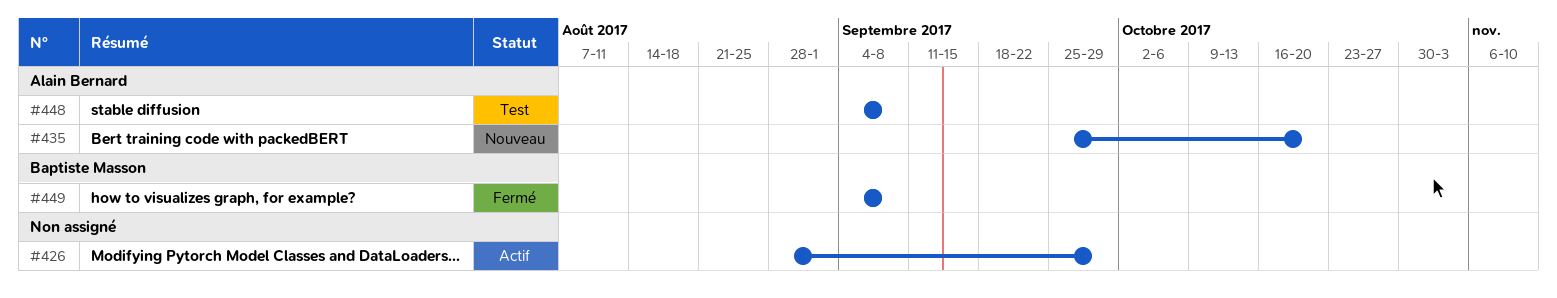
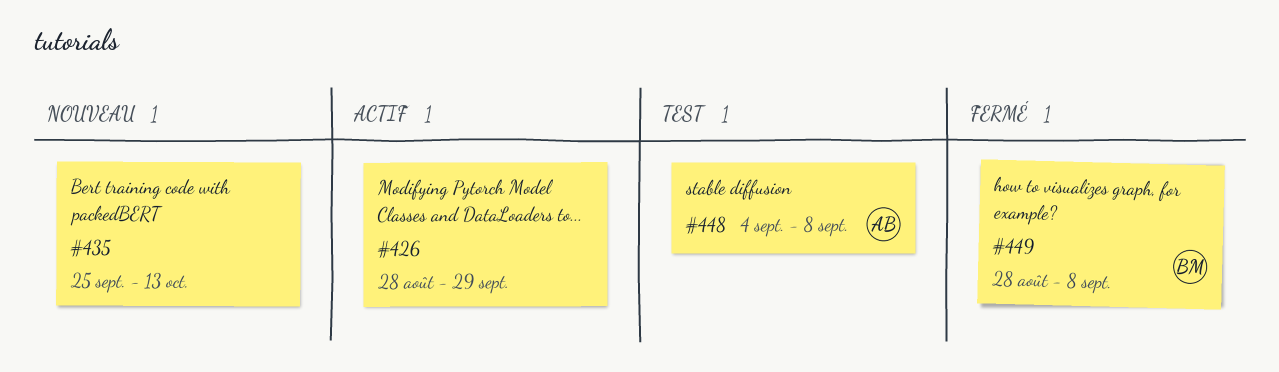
#435, owner: Alain Bernard -> none
#435, due: Oct 20 -> Oct 13
#449, start: Sep 4 -> Aug 28

